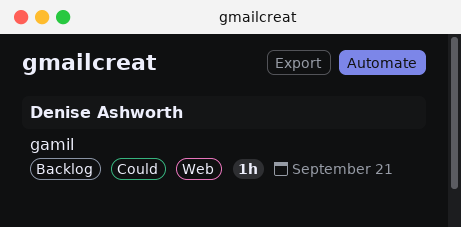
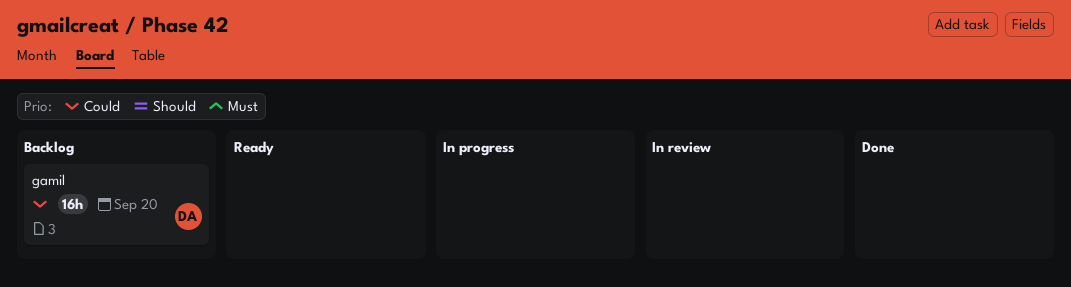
gamil, estimate: 1h -> 16h
gamil, due: Sep 21 -> Sep 20

